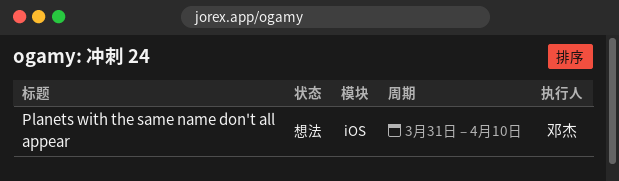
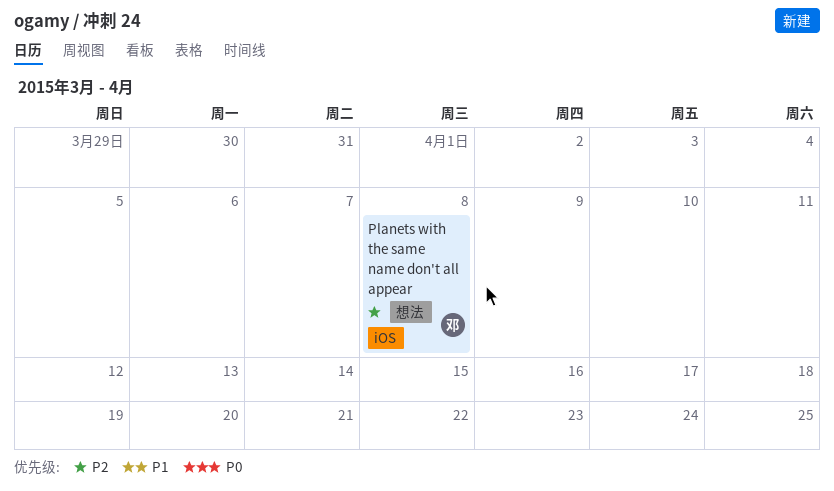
Planets with the same name don't all appear, due: Apr 10 -> Apr 8

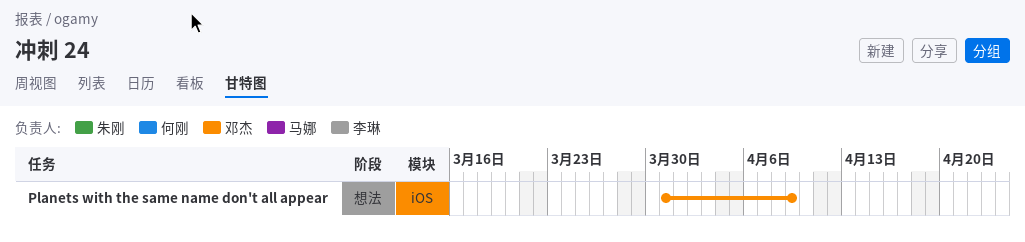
Planets with the same name don't all appear, due: Apr 8 -> Apr 9

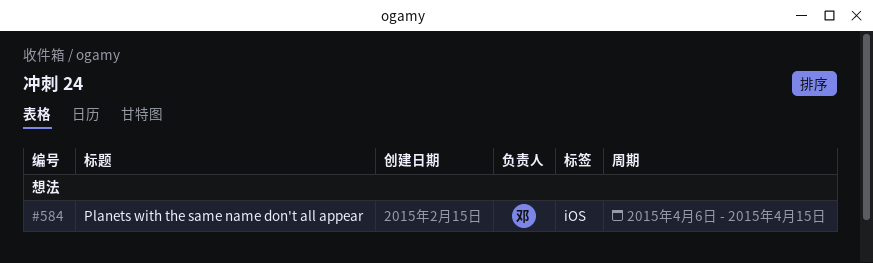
Planets with the same name don't all appear, start: Mar 31 -> Apr 6
Planets with the same name don't all appear, due: Apr 9 -> Apr 15

